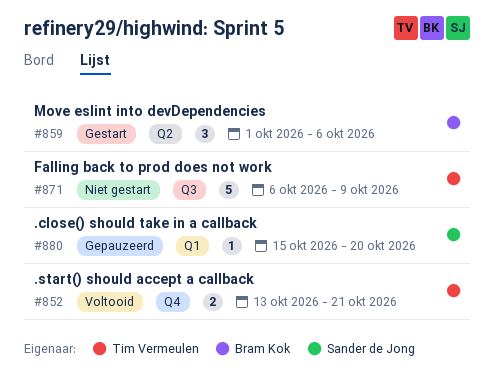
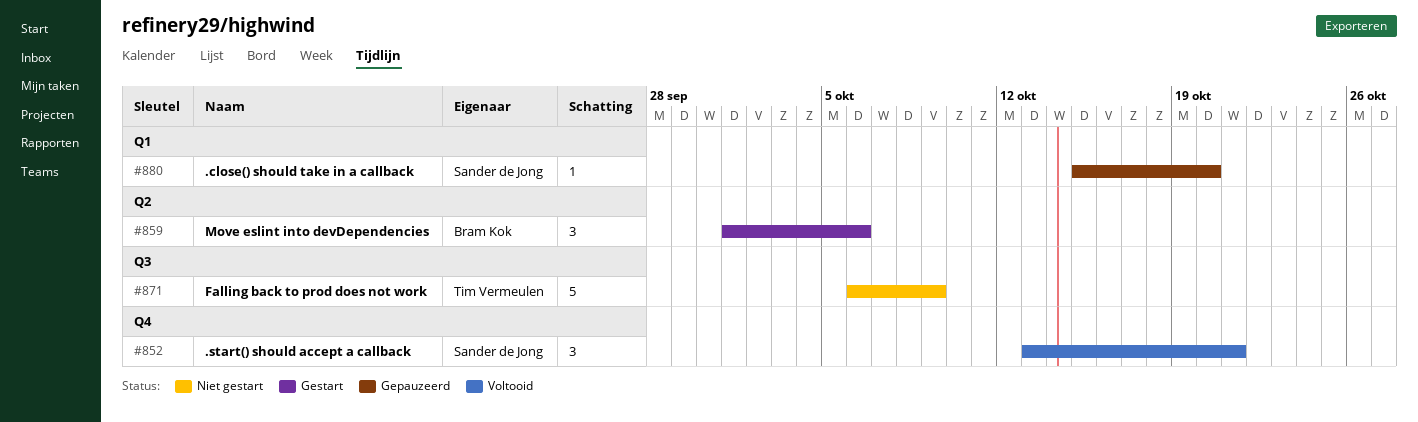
#852, owner: Tim Vermeulen -> Sander de Jong
#852, estimate: 2 -> 3

